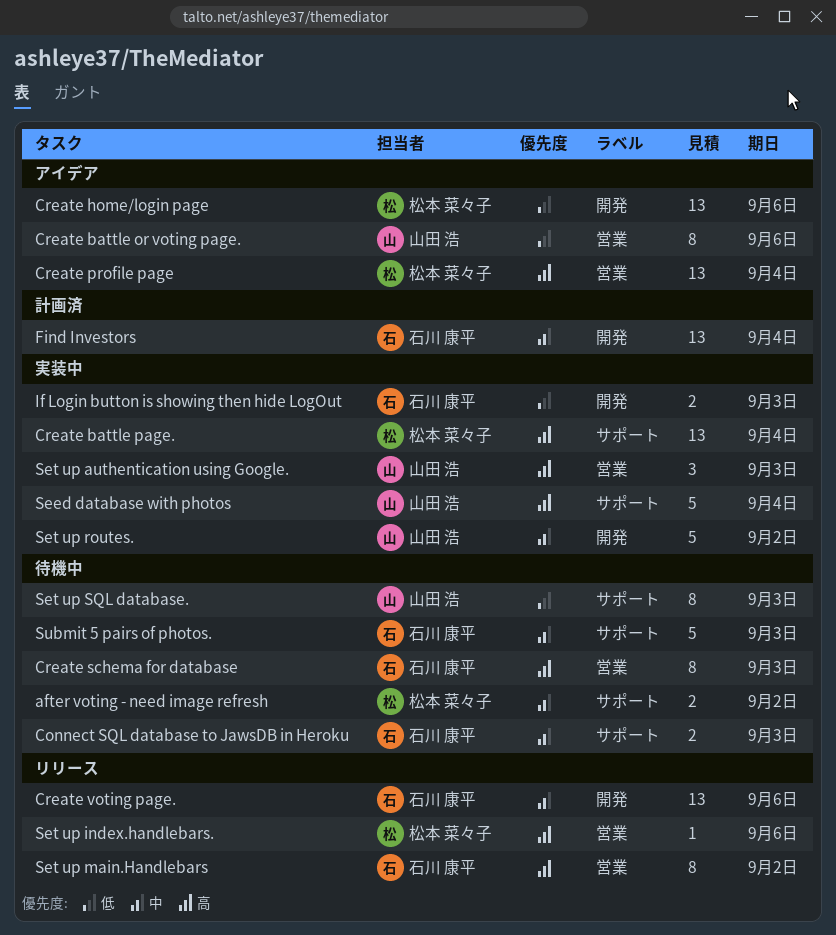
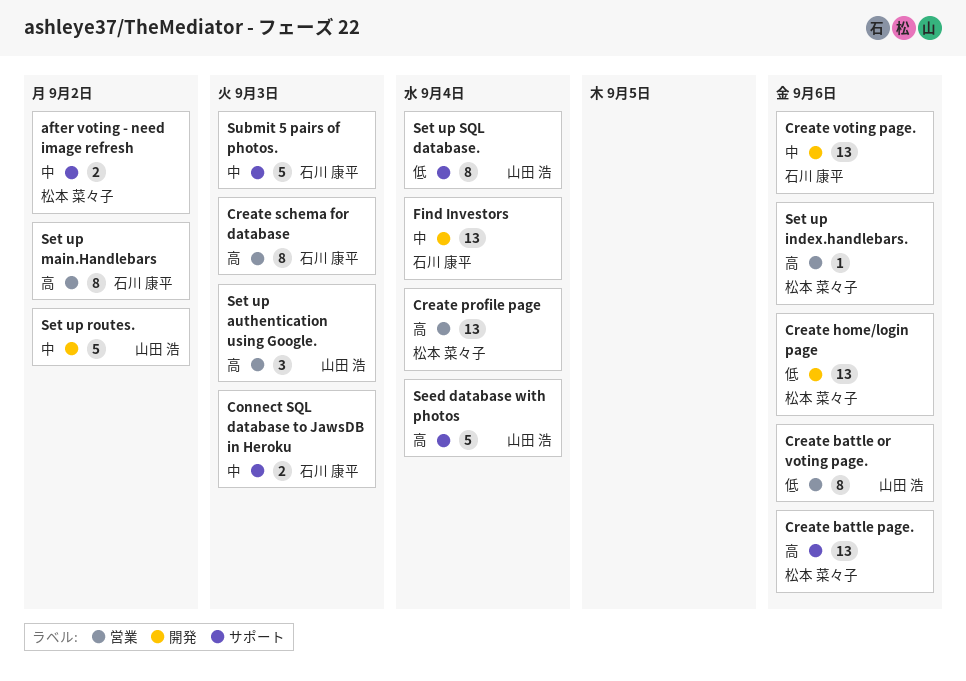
Create battle page., due: Sep 4 -> Sep 6
If Login button is showing then hide LogOut: present -> none
Set up SQL database., due: Sep 3 -> Sep 4

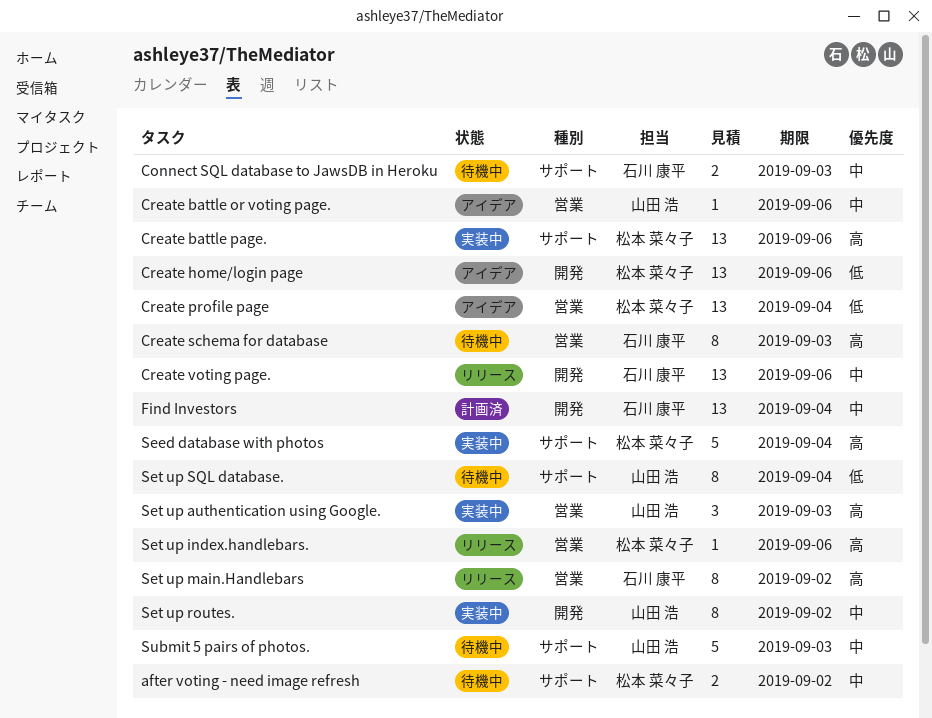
Create battle or voting page., priority: 低 -> 中
Create battle or voting page., estimate: 8 -> 1
Create profile page, priority: 高 -> 低
Seed database with photos, owner: 山田 浩 -> 松本 菜々子
Set up routes., estimate: 5 -> 8
Submit 5 pairs of photos., owner: 石川 康平 -> 山田 浩

